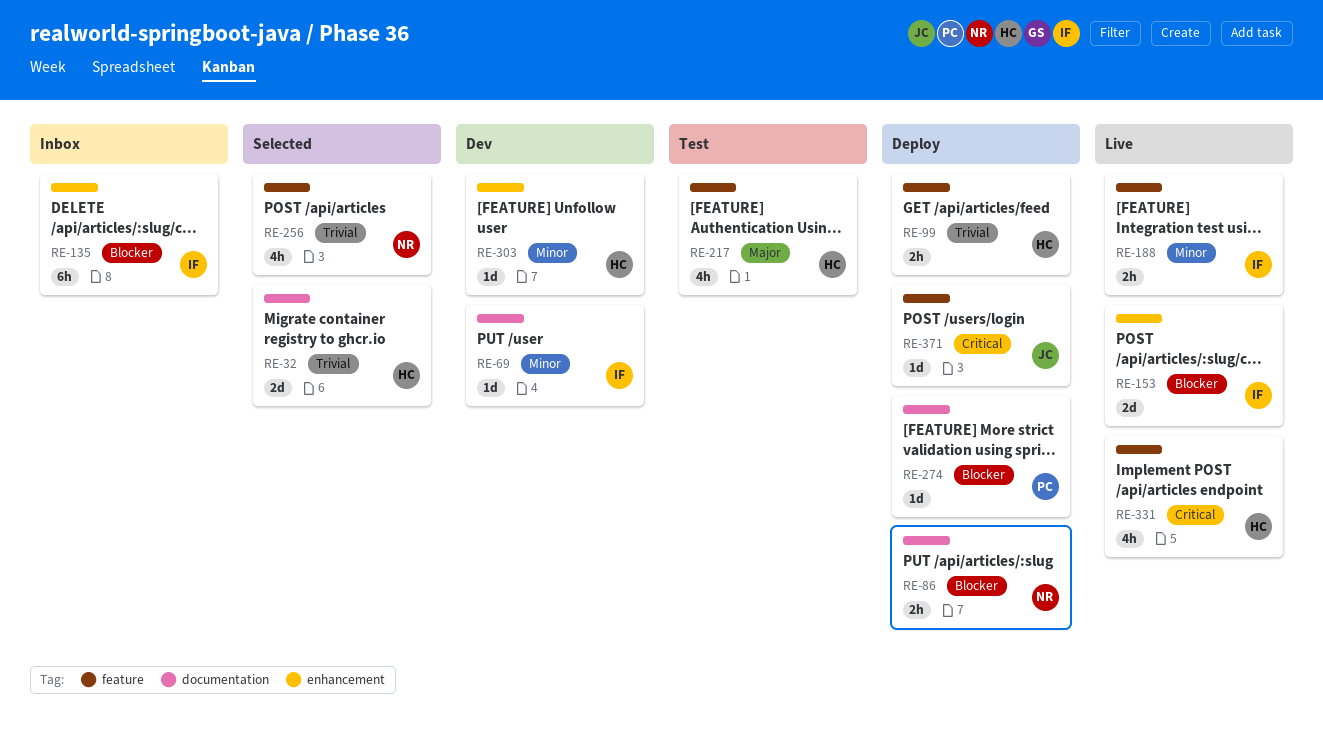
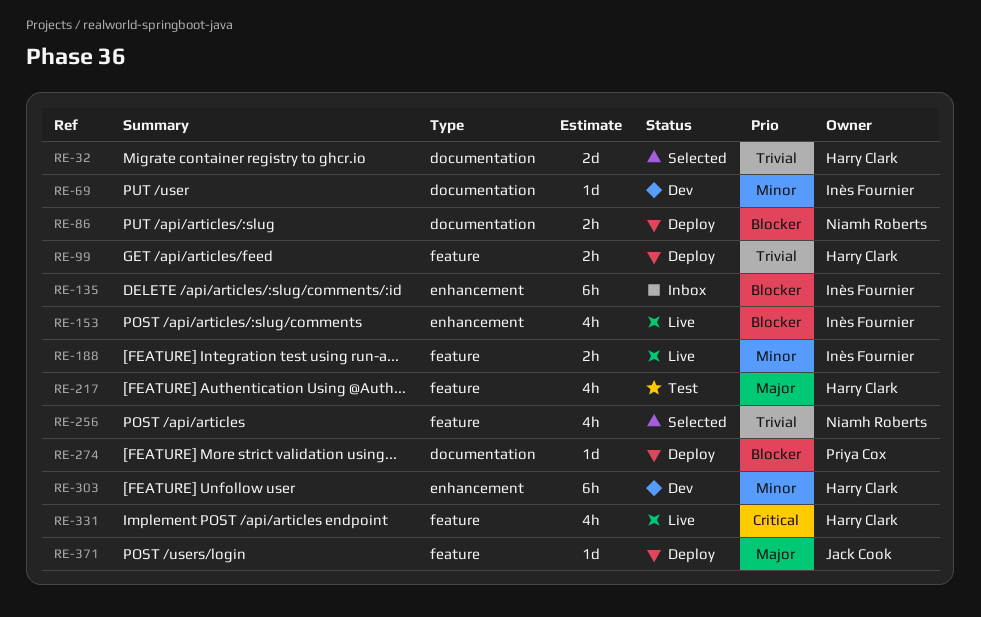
RE-153, estimate: 2d -> 4h
RE-303, estimate: 1d -> 6h
RE-371, priority: Critical -> Major

